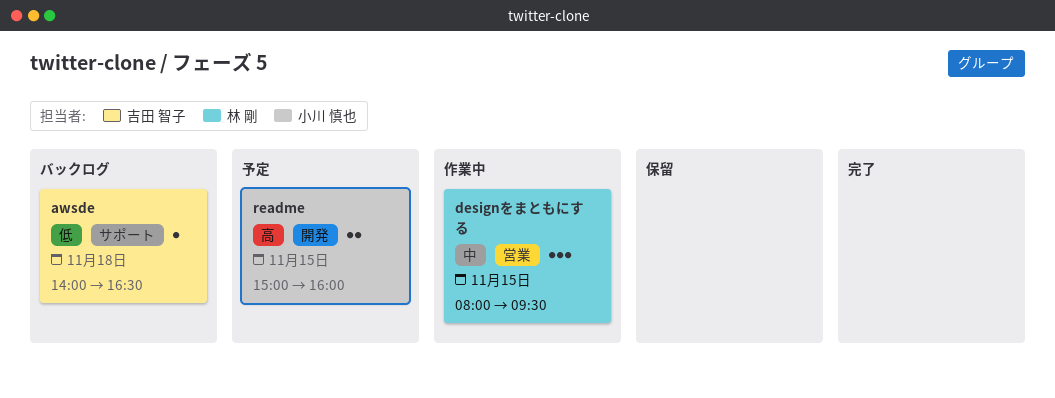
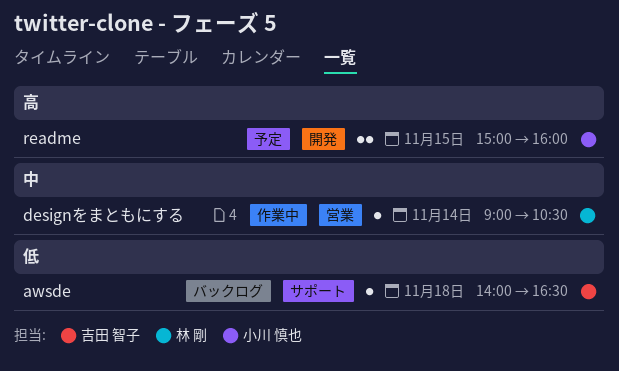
designをまともにする, estimate: 3 -> 1
designをまともにする, day: Nov 15 -> Nov 14
designをまともにする, begins: 08:00 -> 09:00
designをまともにする, ends: 09:30 -> 10:30

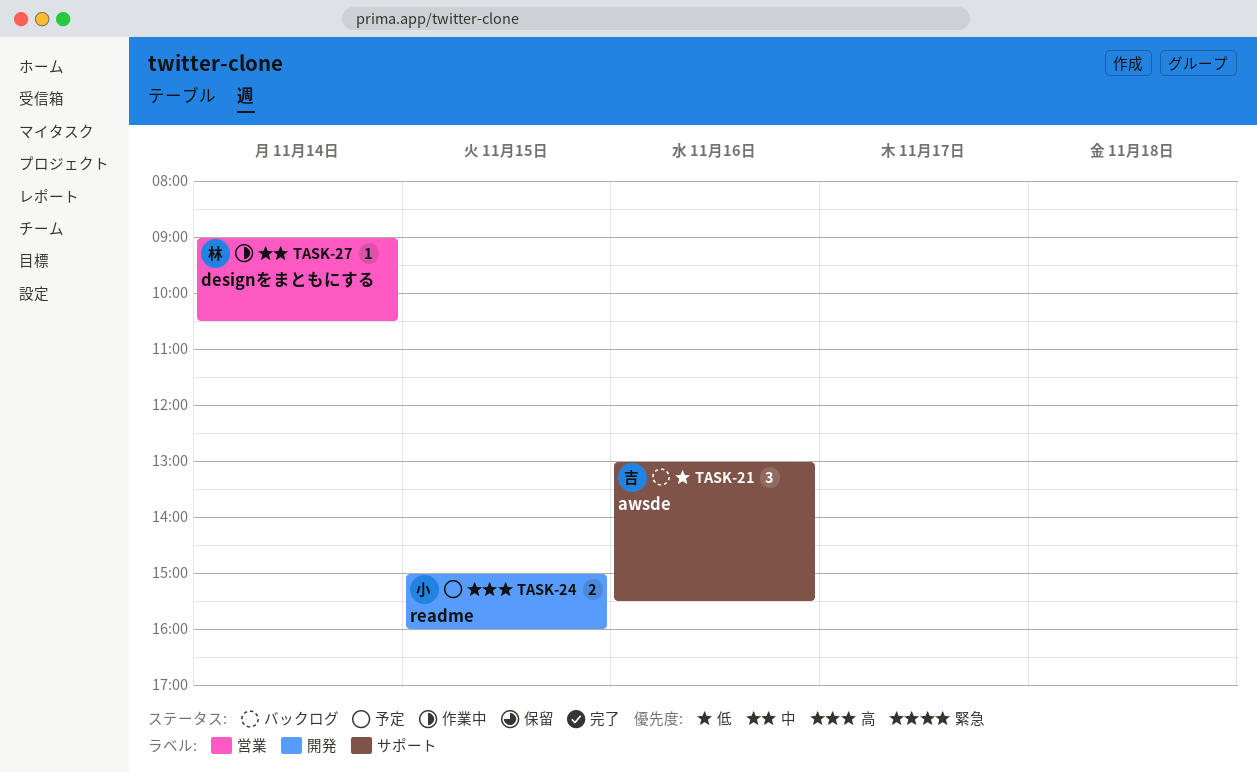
awsde, estimate: 1 -> 3
awsde, day: Nov 18 -> Nov 16
awsde, begins: 14:00 -> 13:00
awsde, ends: 16:30 -> 15:30

